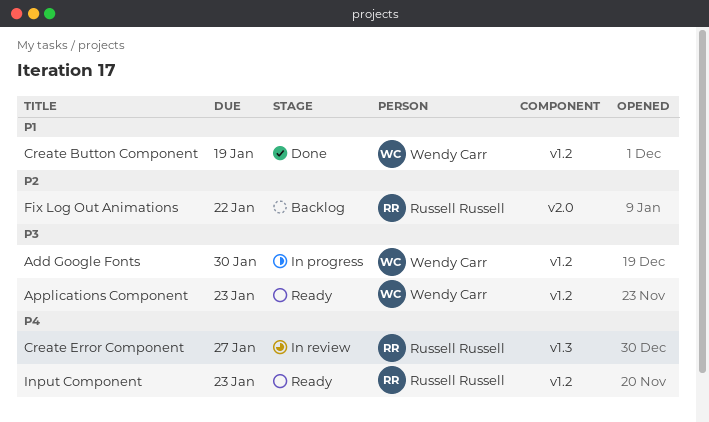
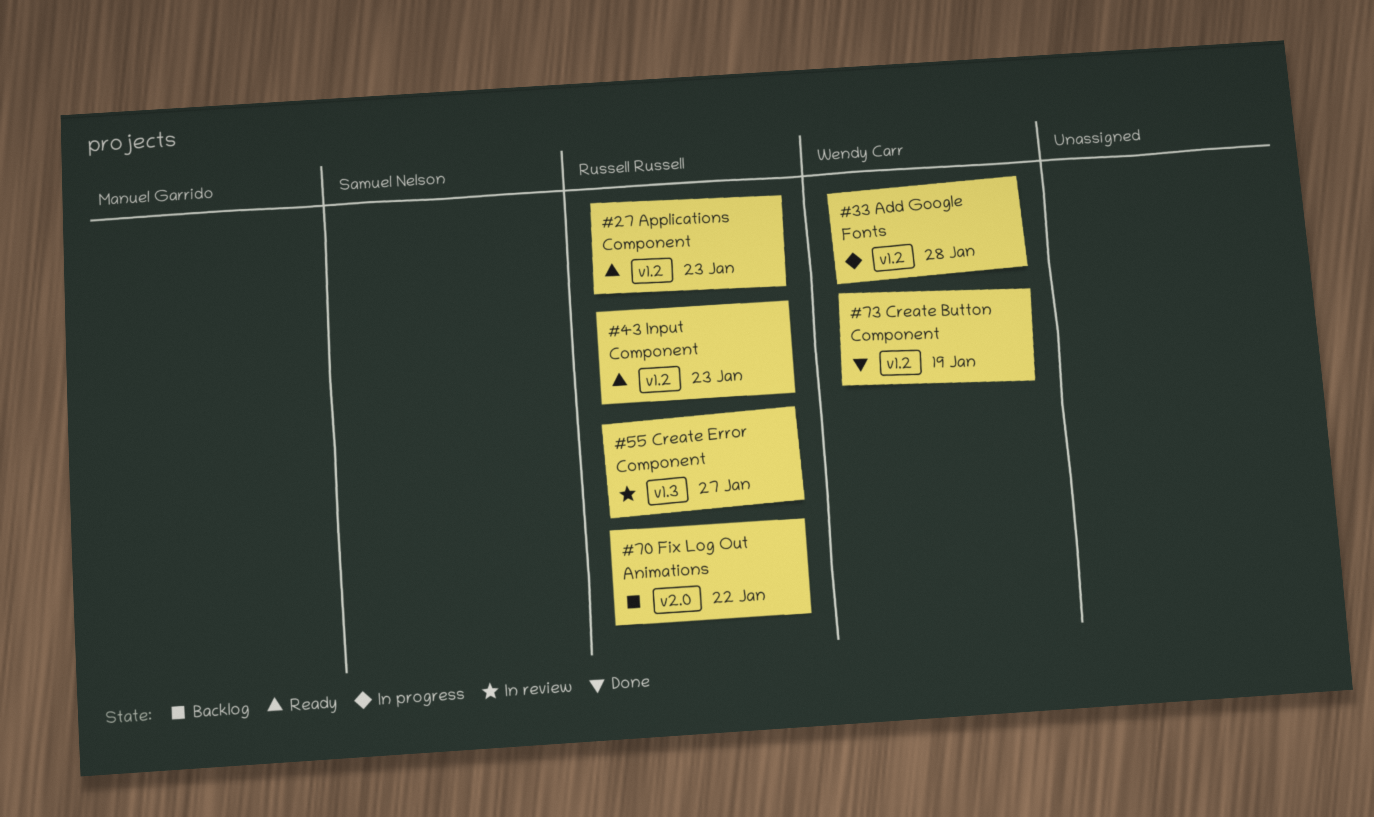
Add Google Fonts, due: Jan 30 -> Jan 28
Applications Component, owner: Wendy Carr -> Russell Russell

